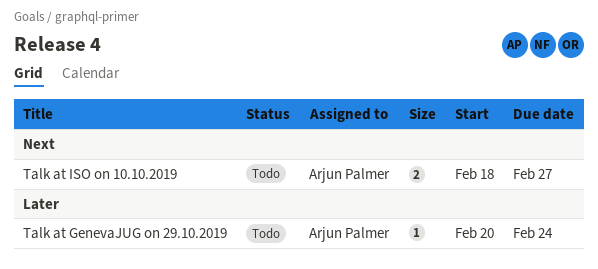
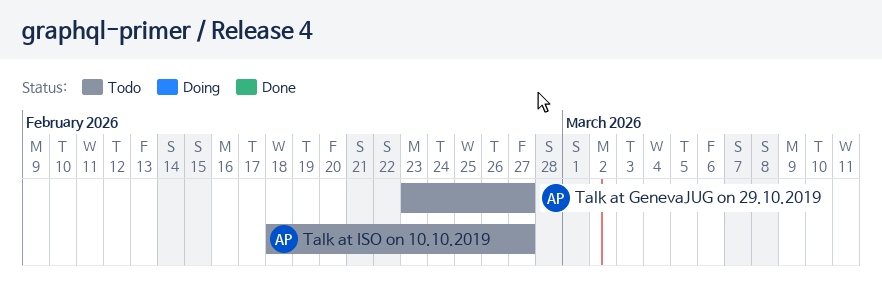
Talk at GenevaJUG on 29.10.2019, start: Feb 20 -> Feb 23
Talk at GenevaJUG on 29.10.2019, due: Feb 24 -> Feb 27

